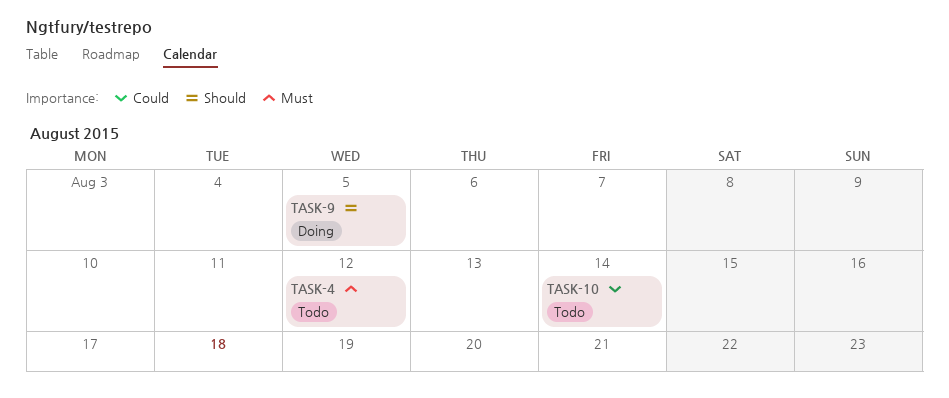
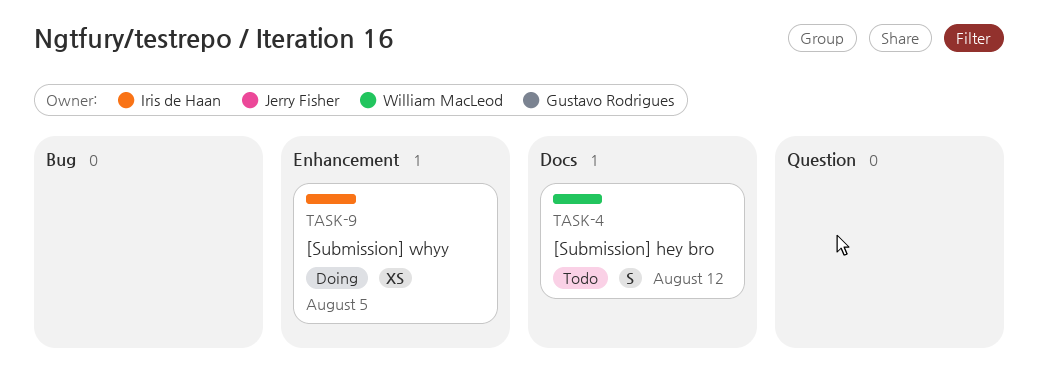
TASK-10: present -> none

